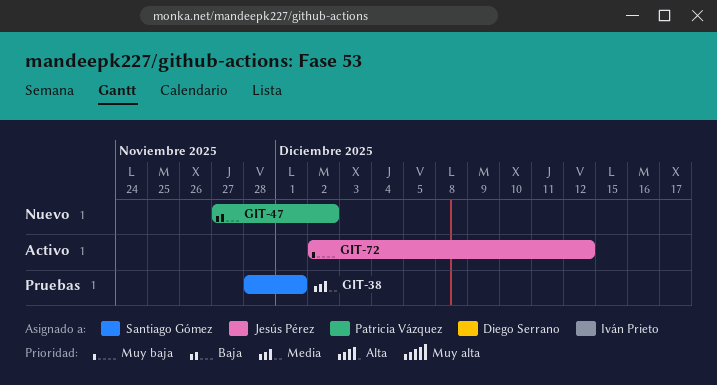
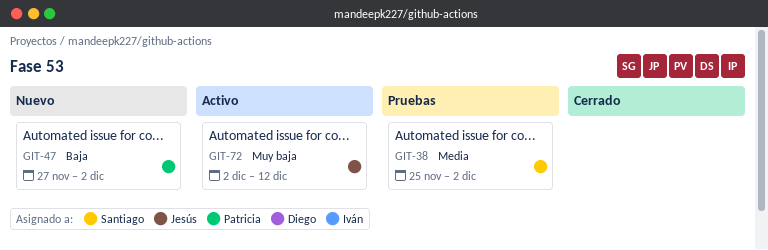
GIT-38, start: Nov 28 -> Nov 25
GIT-38, due: Dec 1 -> Dec 2

